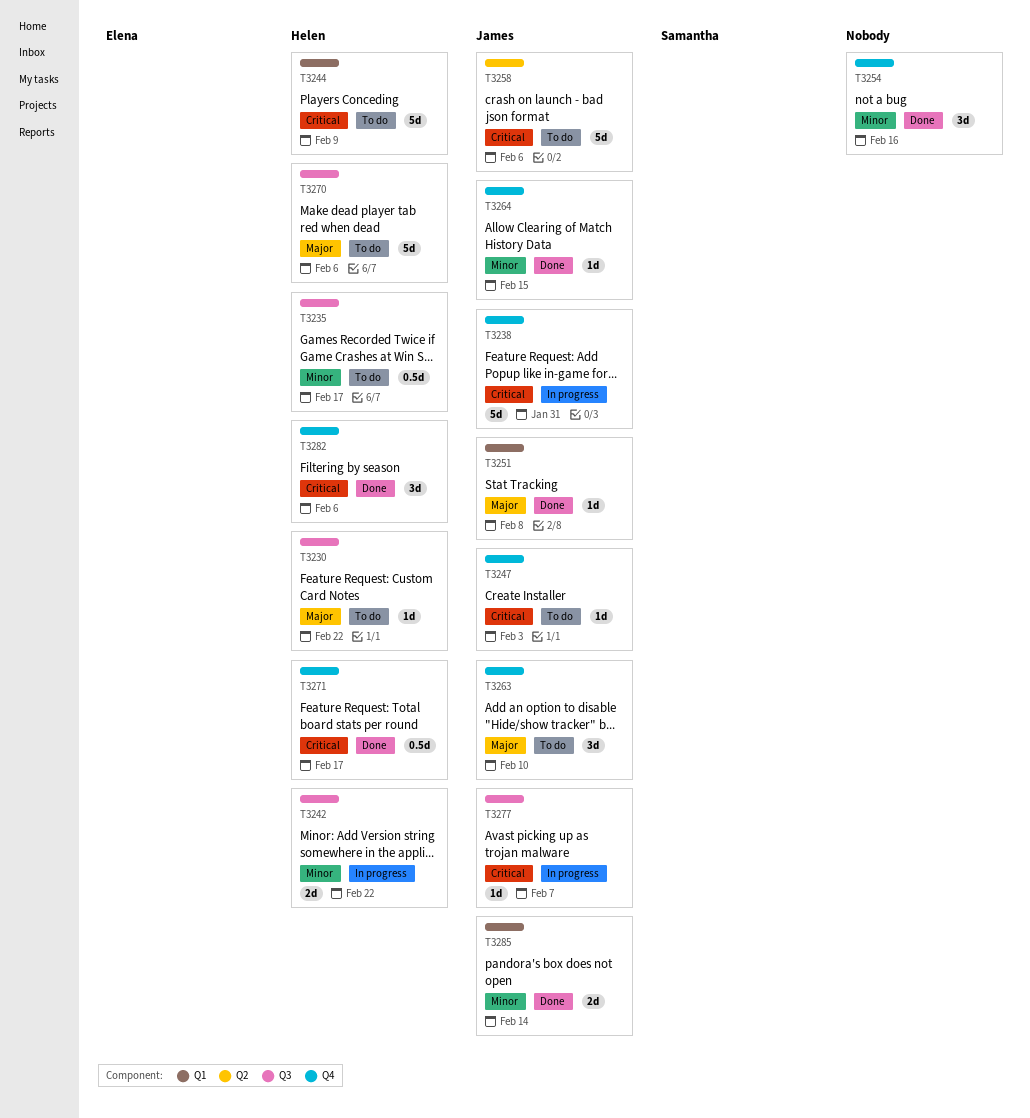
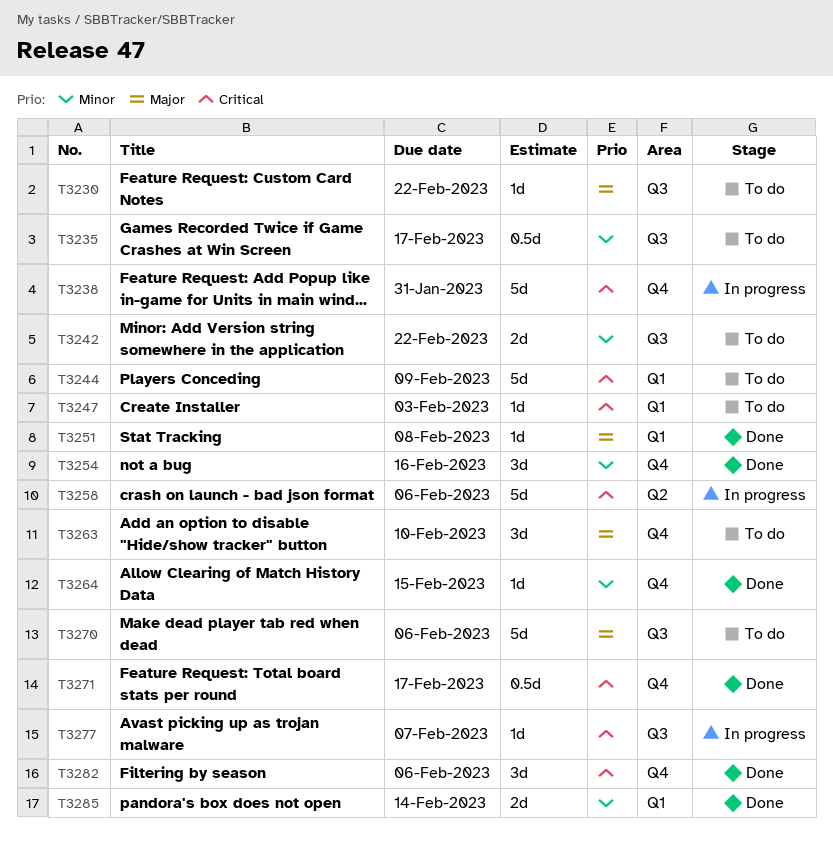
T3242, status: In progress -> To do
T3247, label: Q4 -> Q1
T3258, status: To do -> In progress

